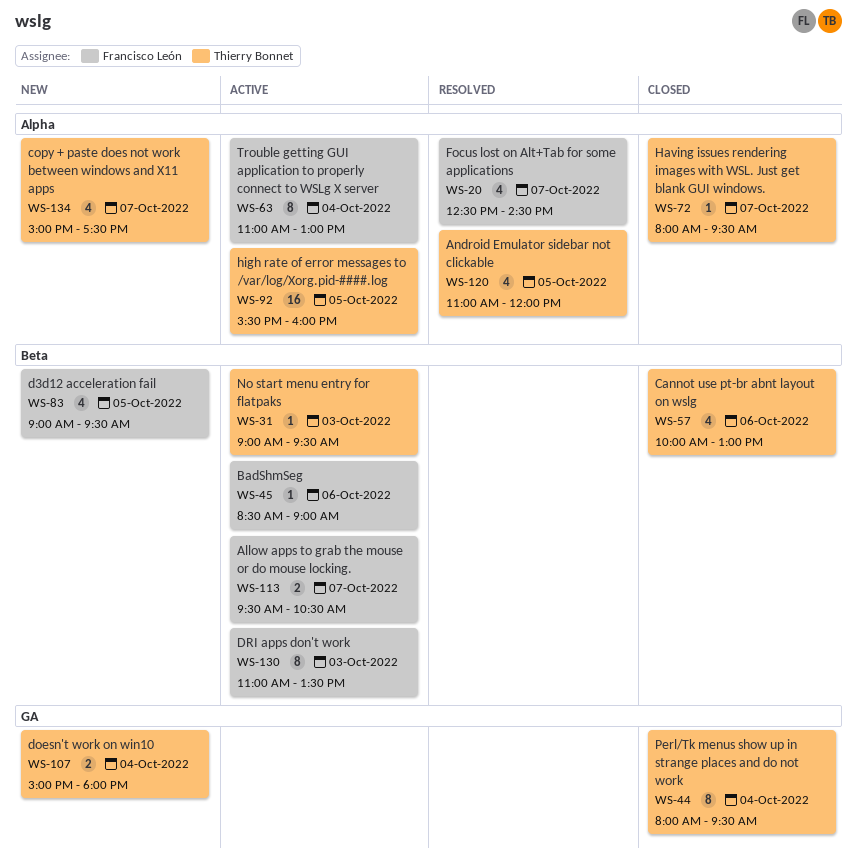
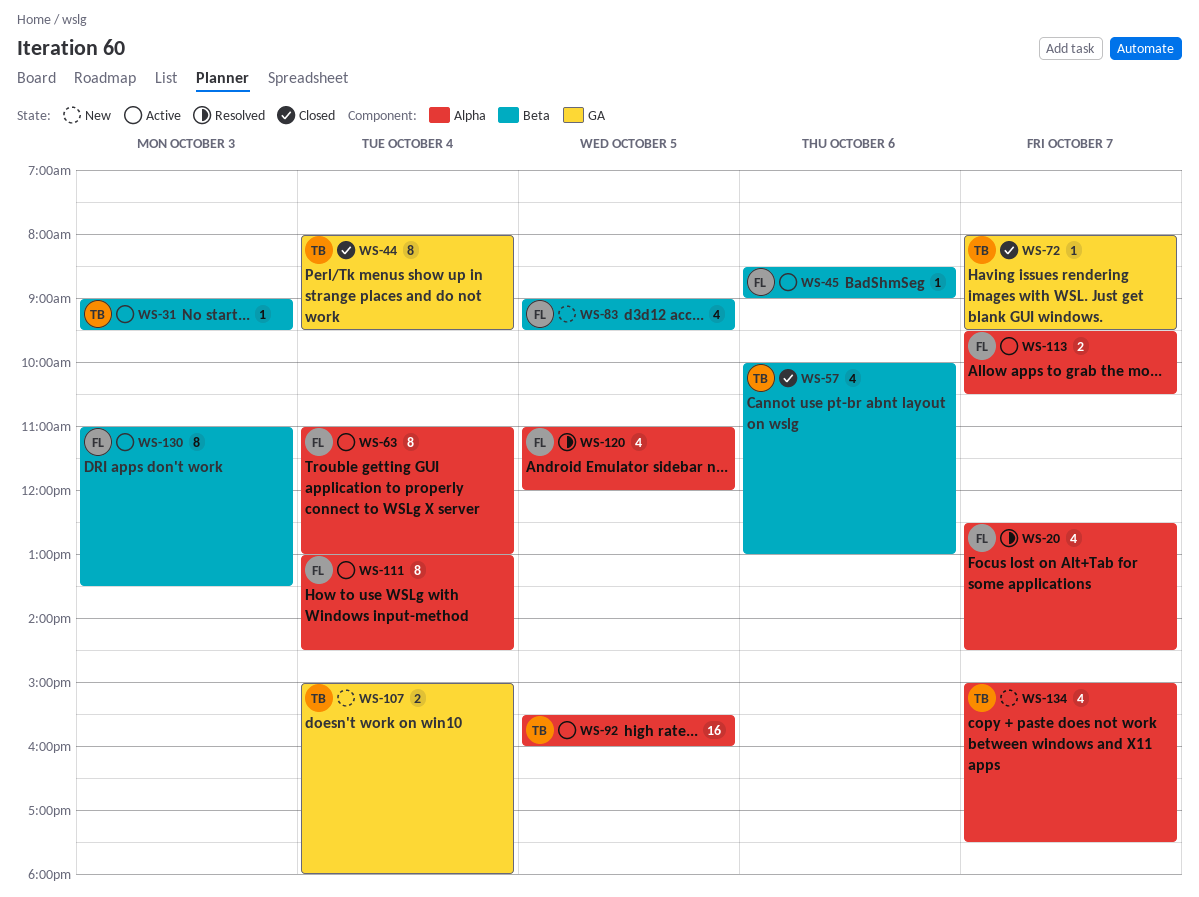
WS-72, label: Alpha -> GA
WS-111: none -> present
WS-113, label: Beta -> Alpha
WS-120, owner: Thierry Bonnet -> Francisco León

